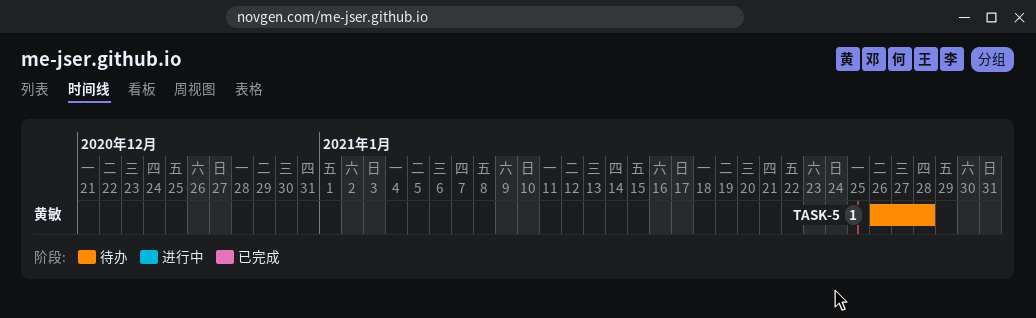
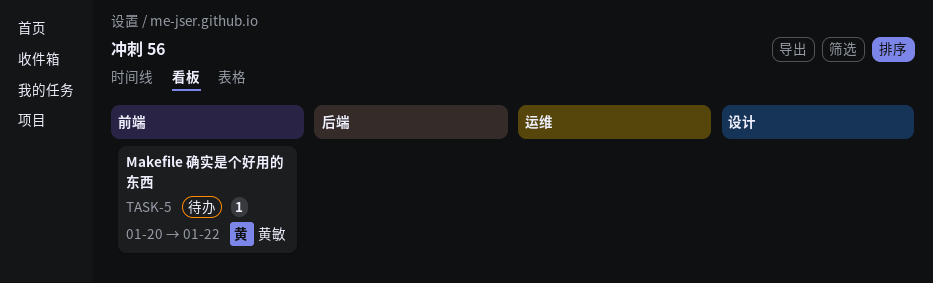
TASK-5, start: Jan 26 -> Jan 20
TASK-5, due: Jan 28 -> Jan 22

